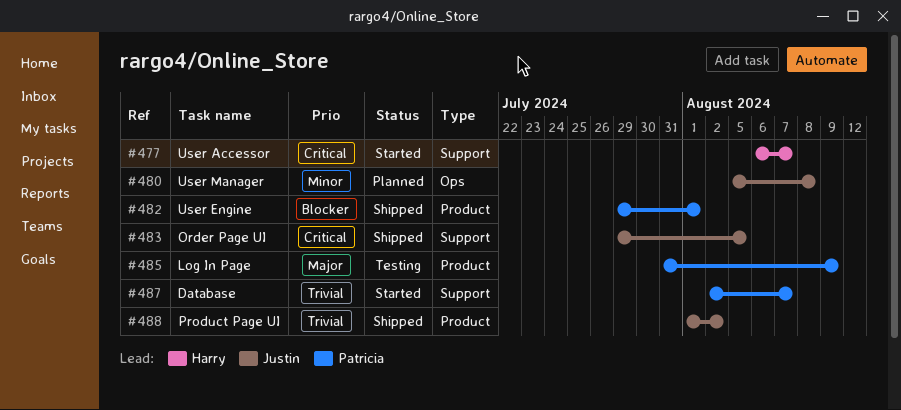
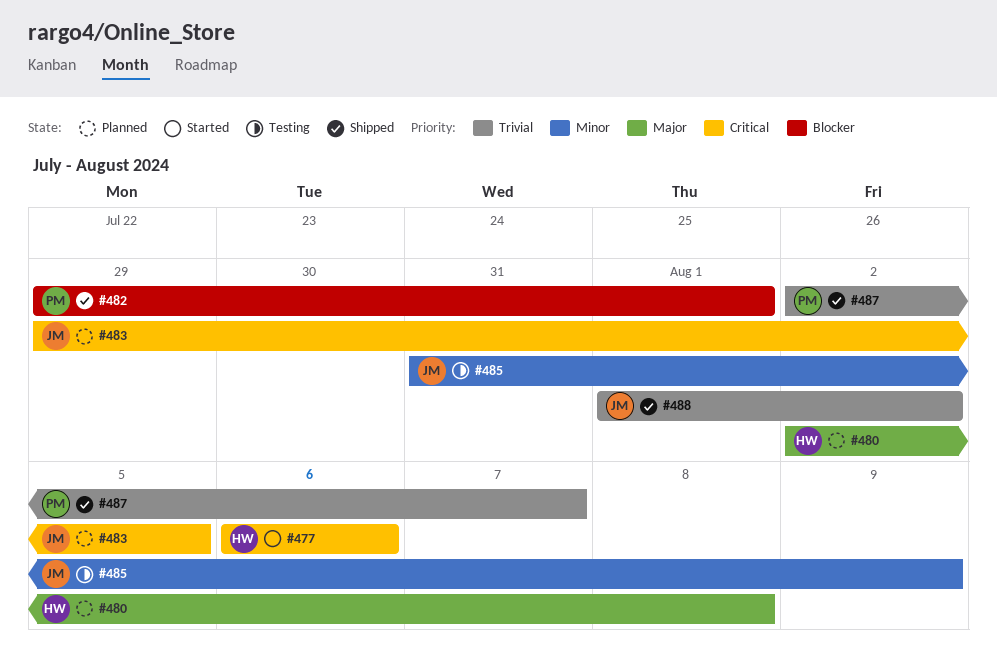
#477, due: Aug 7 -> Aug 6
#480, owner: Justin -> Harry
#480, priority: Minor -> Major
#480, start: Aug 5 -> Aug 2
#483, status: Shipped -> Planned
#485, owner: Patricia -> Justin
#485, priority: Major -> Minor
#487, status: Started -> Shipped

